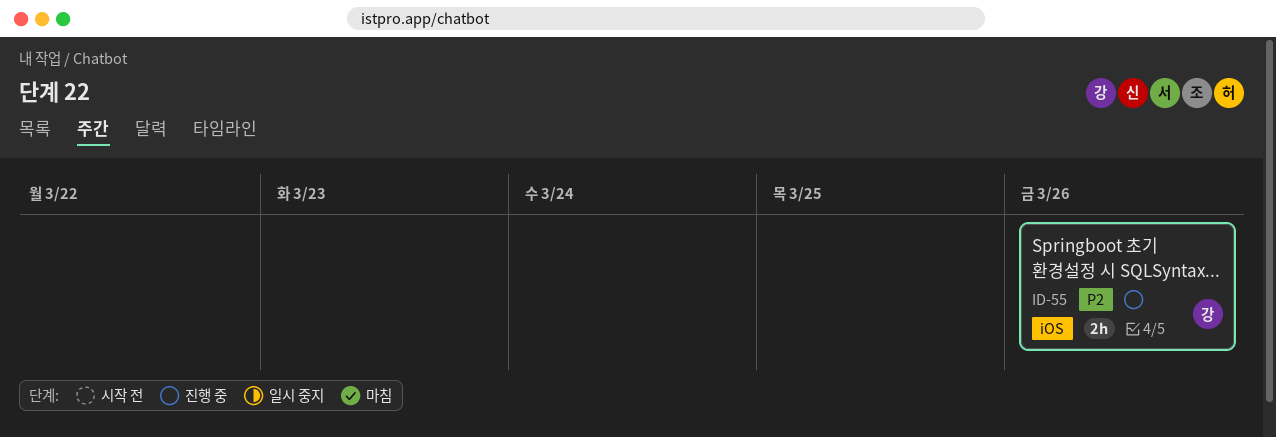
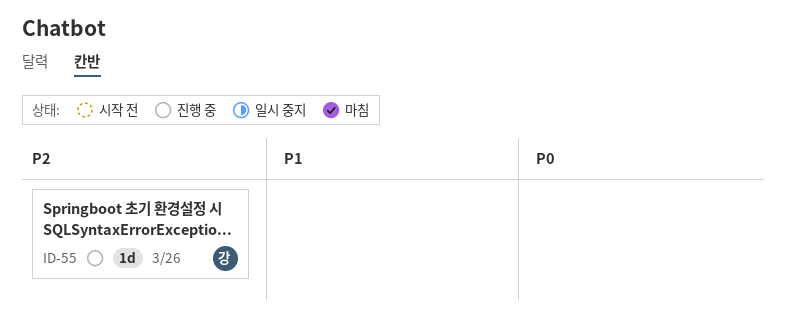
ID-55, estimate: 2h -> 1d

